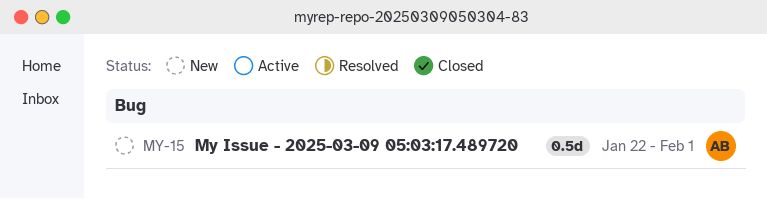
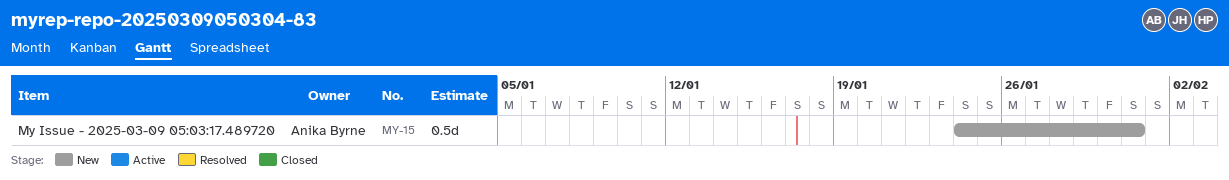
MY-15, start: Jan 22 -> Jan 24
MY-15, due: Feb 1 -> Jan 31

